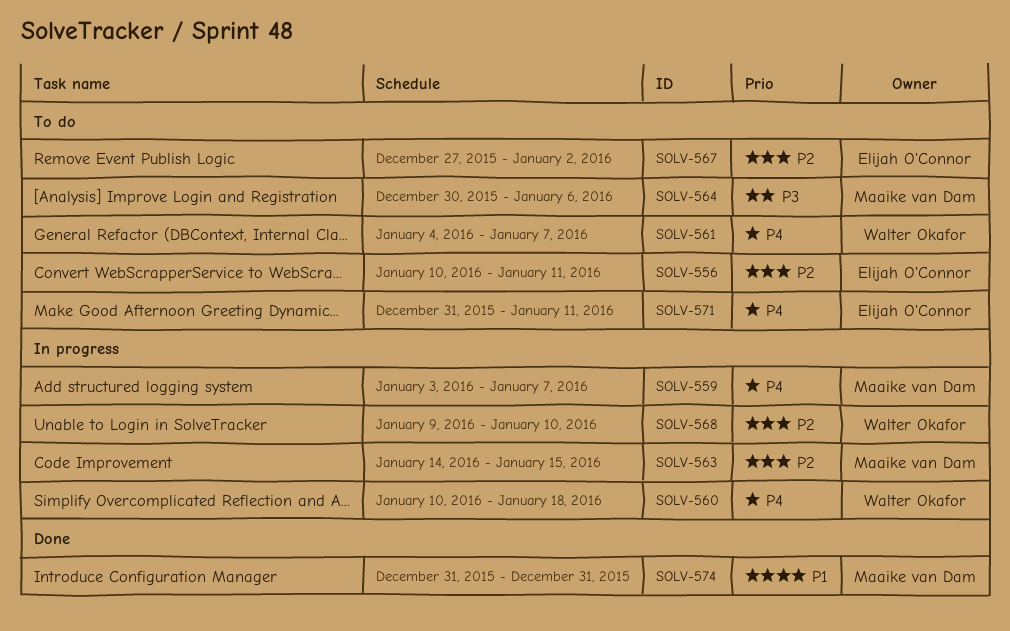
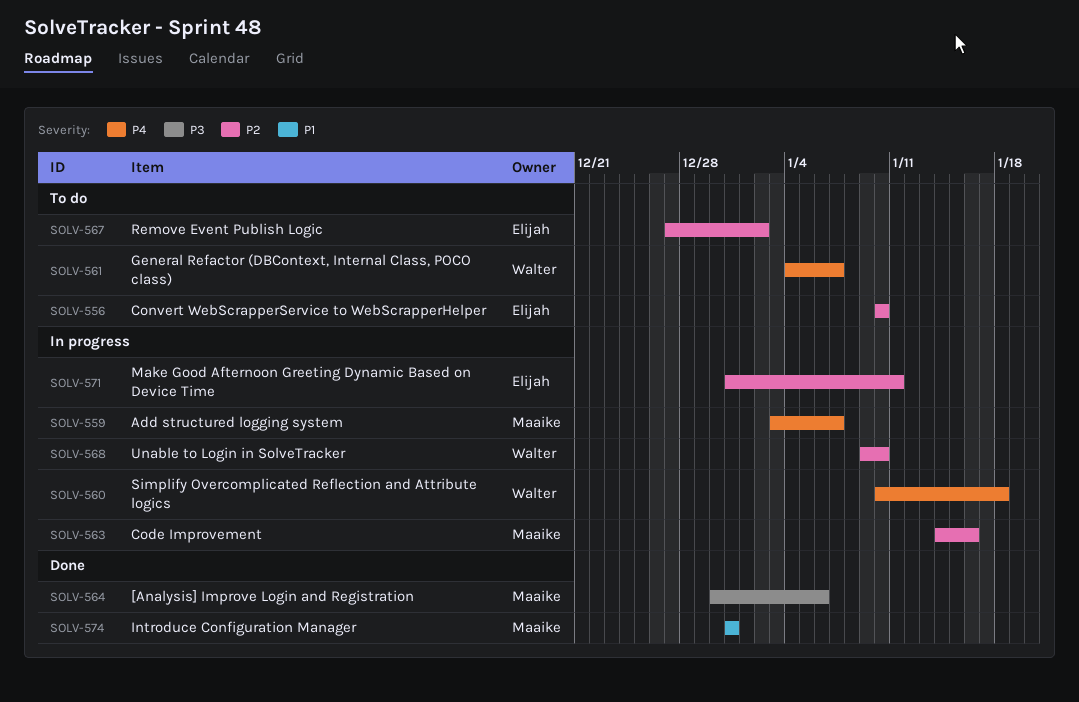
SOLV-556, due: Jan 11 -> Jan 10
SOLV-563, due: Jan 15 -> Jan 16
SOLV-564, status: To do -> Done
SOLV-571, status: To do -> In progress
SOLV-571, priority: P4 -> P2

